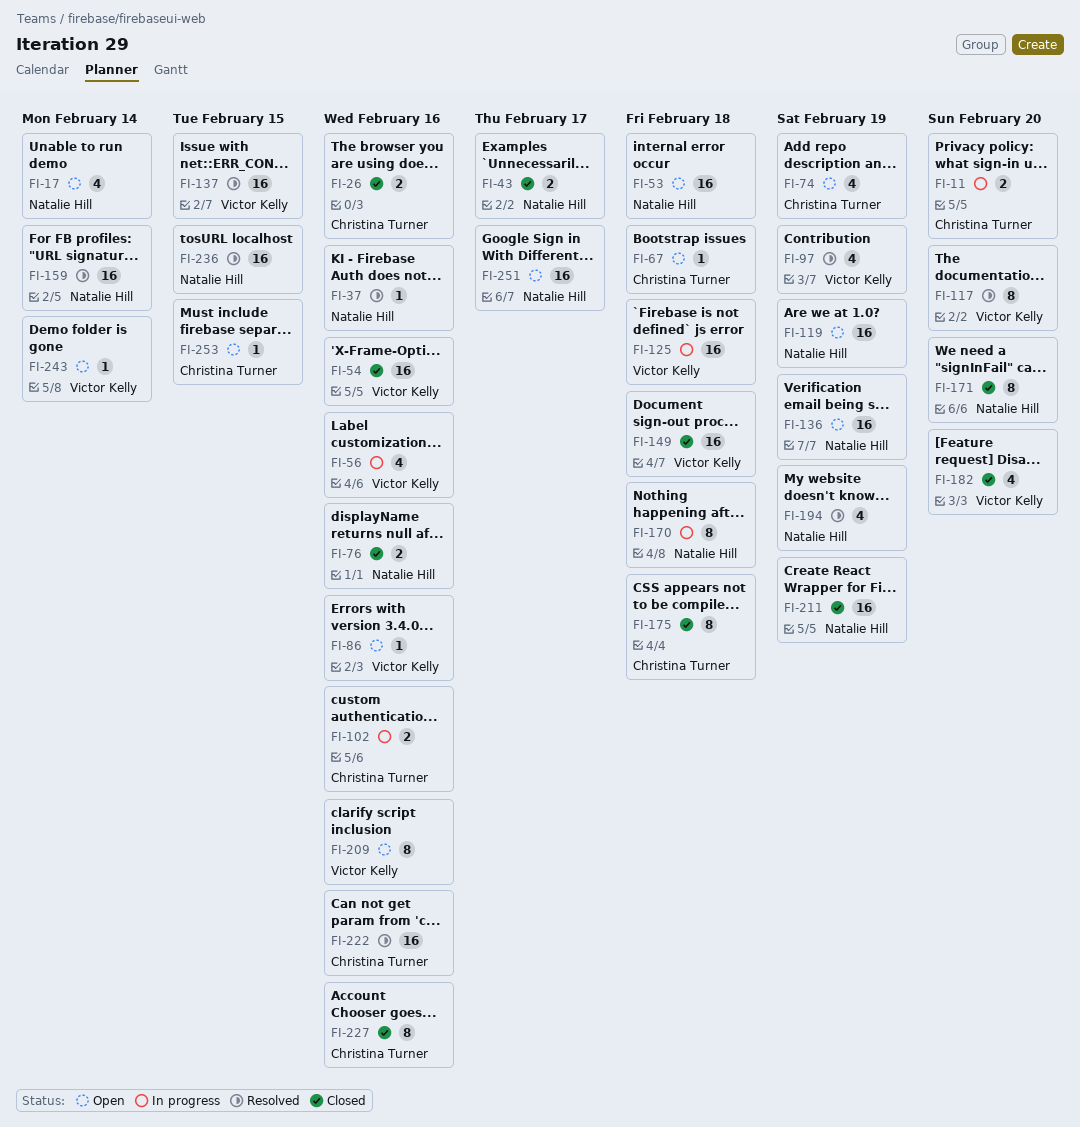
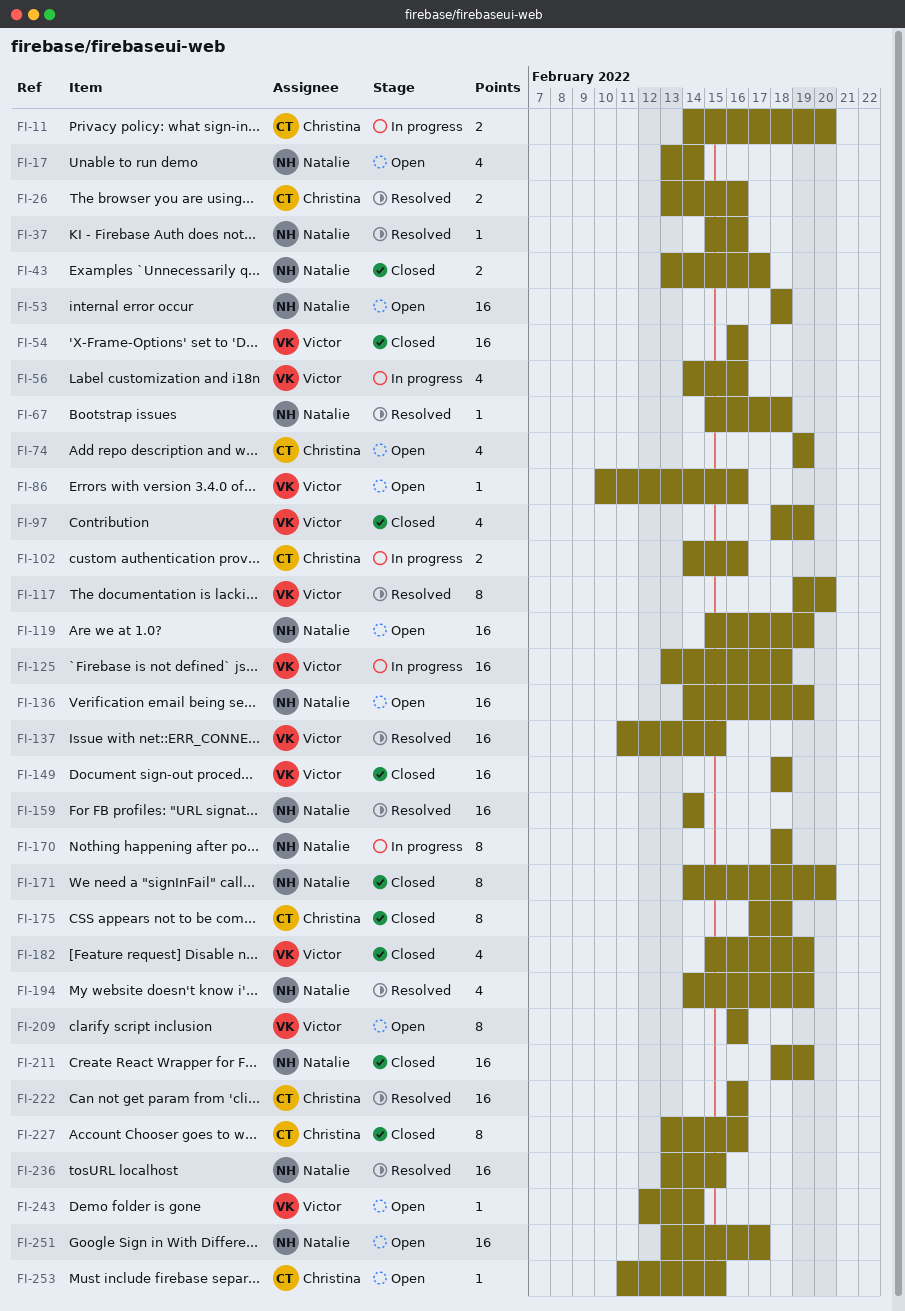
FI-26, status: Closed -> Resolved
FI-67, status: Open -> Resolved
FI-67, owner: Christina Turner -> Natalie Hill
FI-76: present -> none
FI-97, status: Resolved -> Closed
FI-182, due: Feb 20 -> Feb 19

